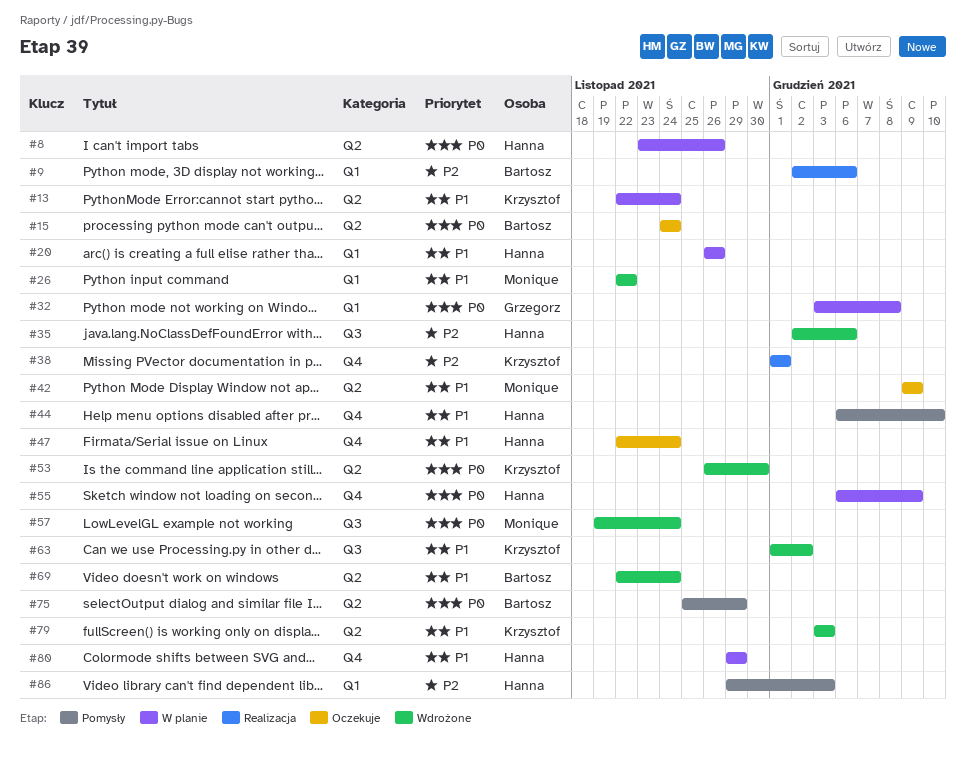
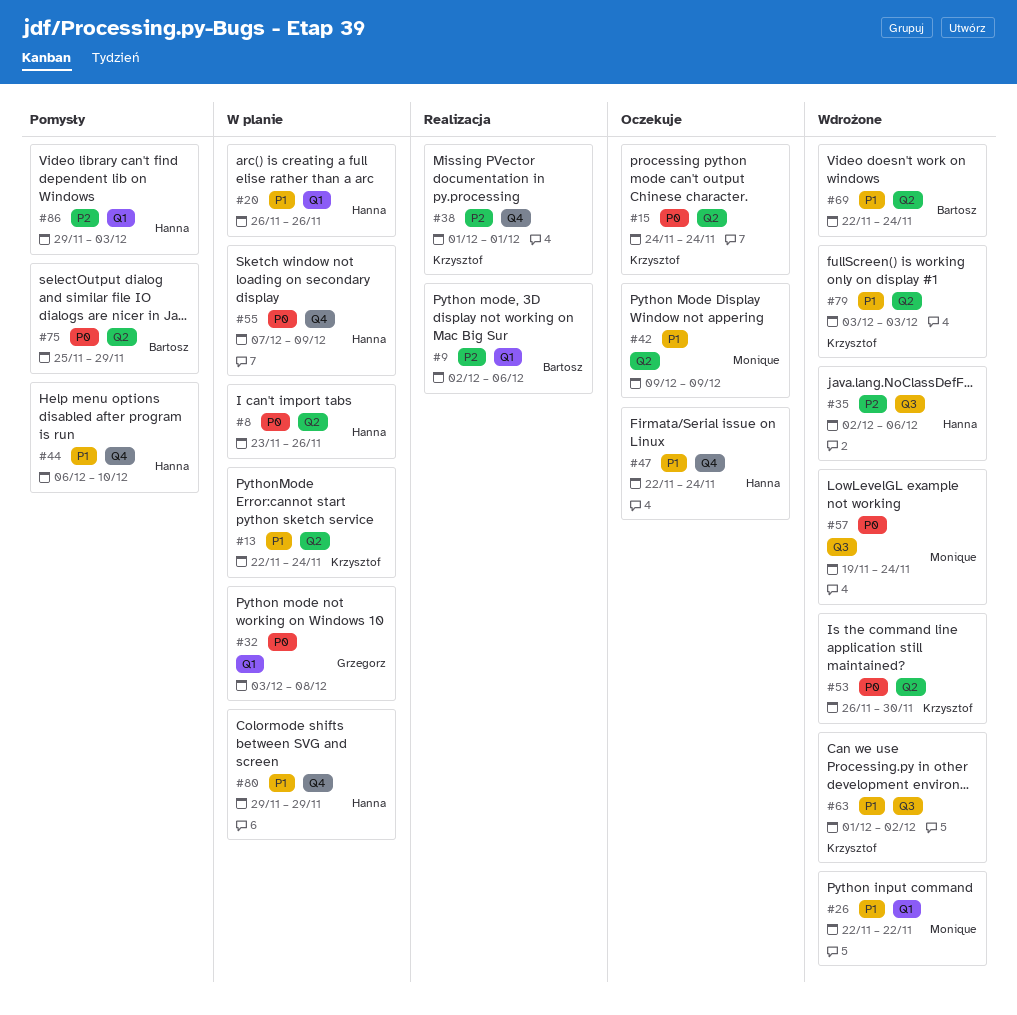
#15, owner: Bartosz -> Krzysztof
#55, start: Dec 6 -> Dec 7

